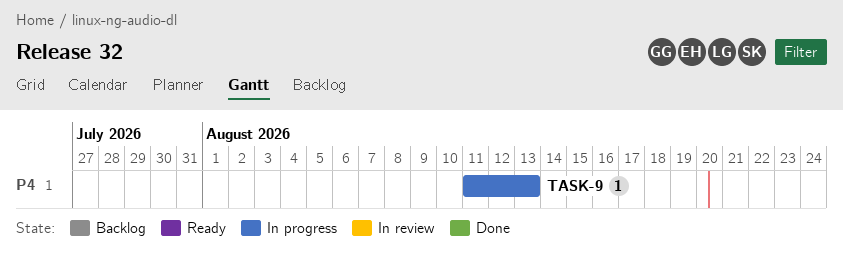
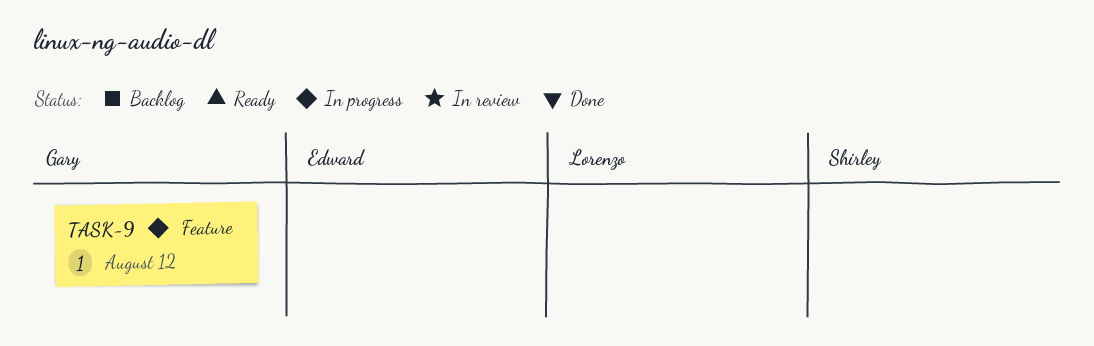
TASK-9, due: Aug 13 -> Aug 12

